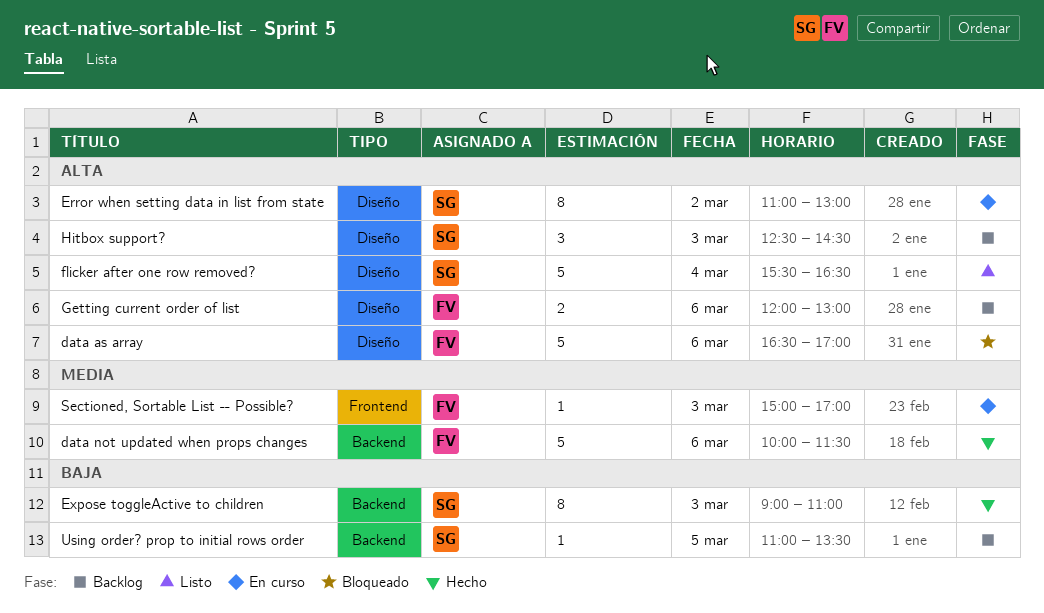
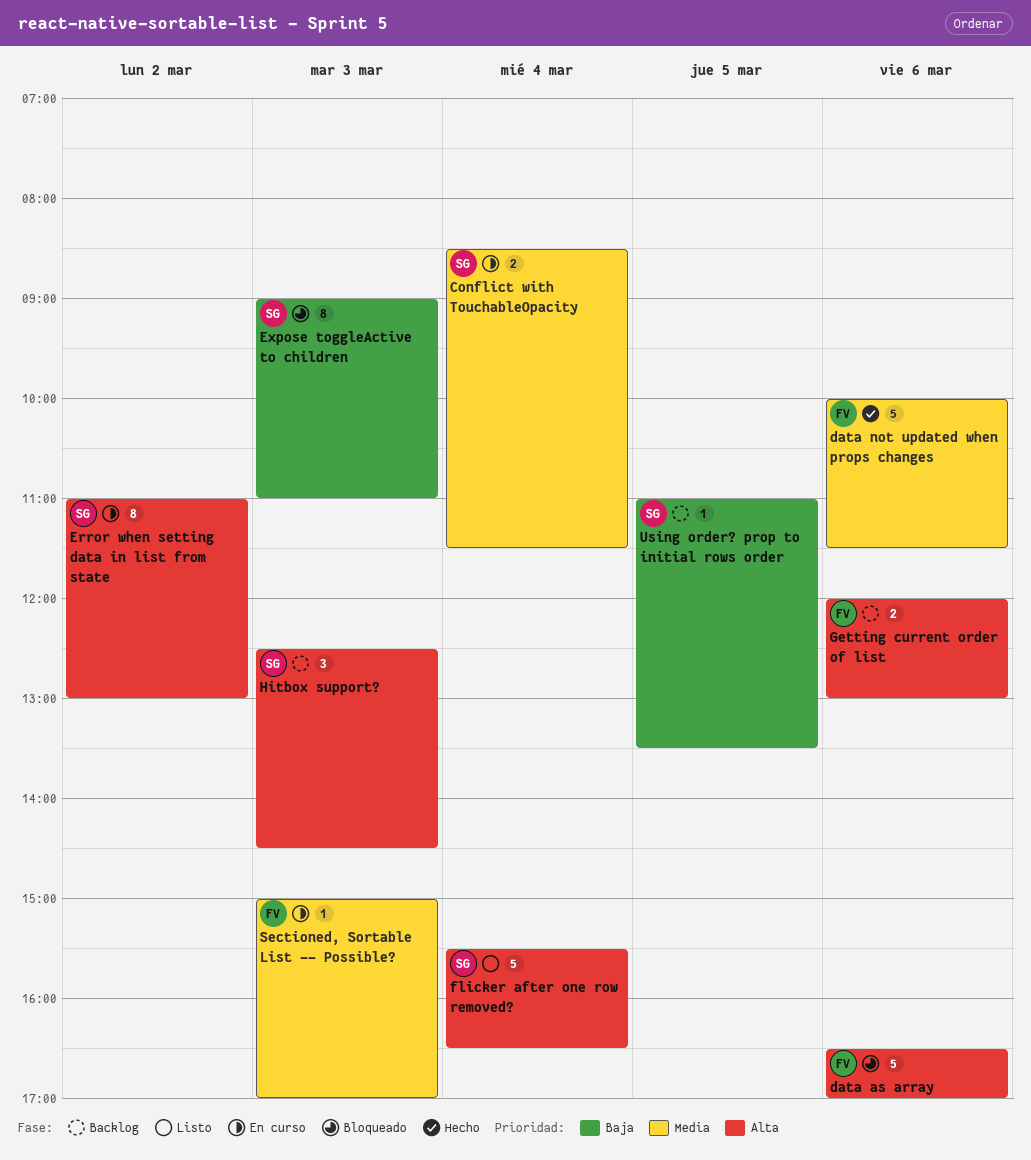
Conflict with TouchableOpacity: none -> present
Expose toggleActive to children, status: Hecho -> Bloqueado

